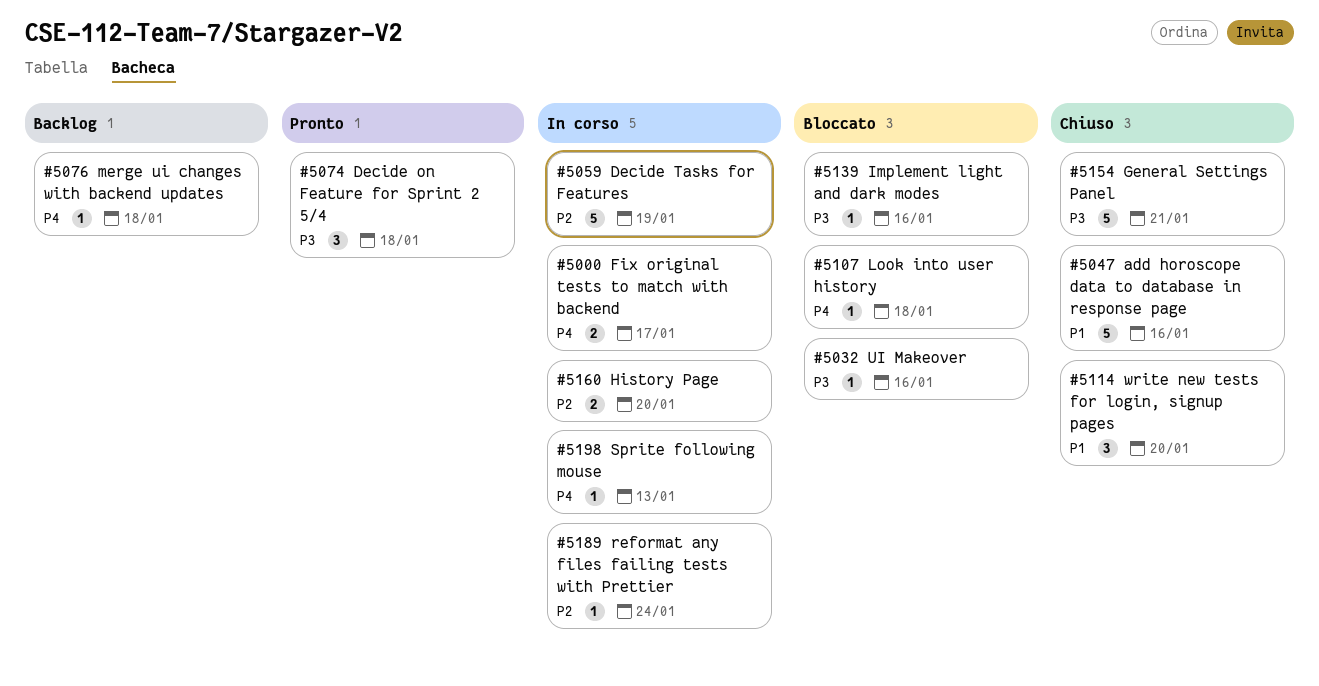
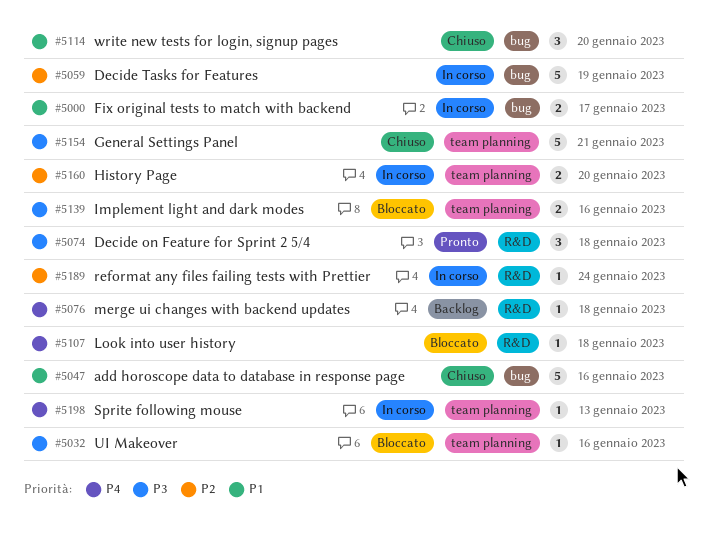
#5000, priority: P4 -> P1
#5139, estimate: 1 -> 2

